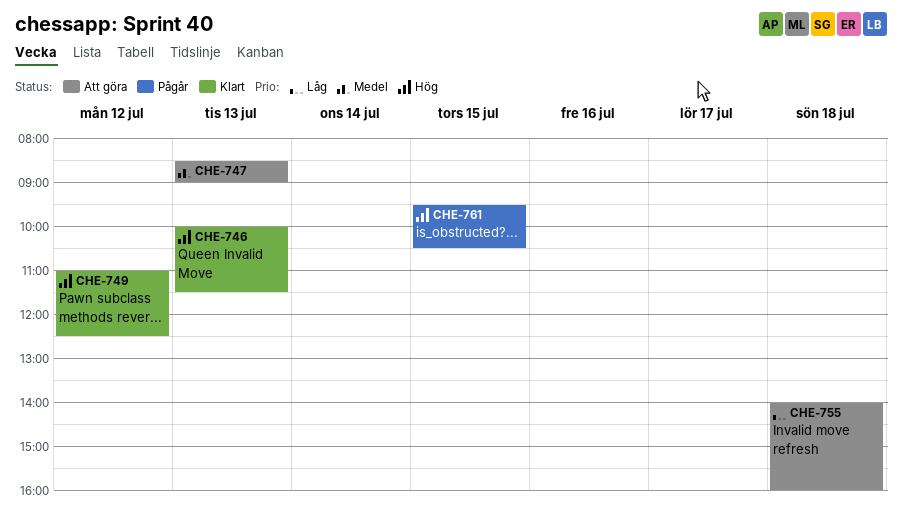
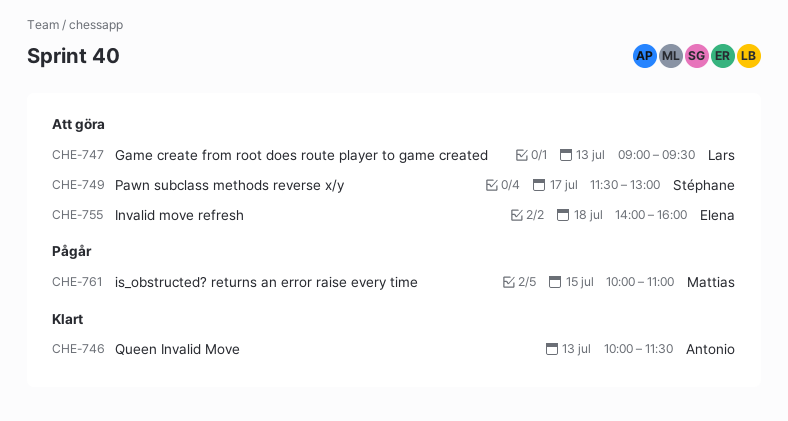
CHE-747, begins: 08:30 -> 09:00
CHE-747, ends: 09:00 -> 09:30
CHE-749, status: Klart -> Att göra
CHE-749, day: Jul 12 -> Jul 17
CHE-749, begins: 11:00 -> 11:30
CHE-749, ends: 12:30 -> 13:00
CHE-761, begins: 09:30 -> 10:00
CHE-761, ends: 10:30 -> 11:00

